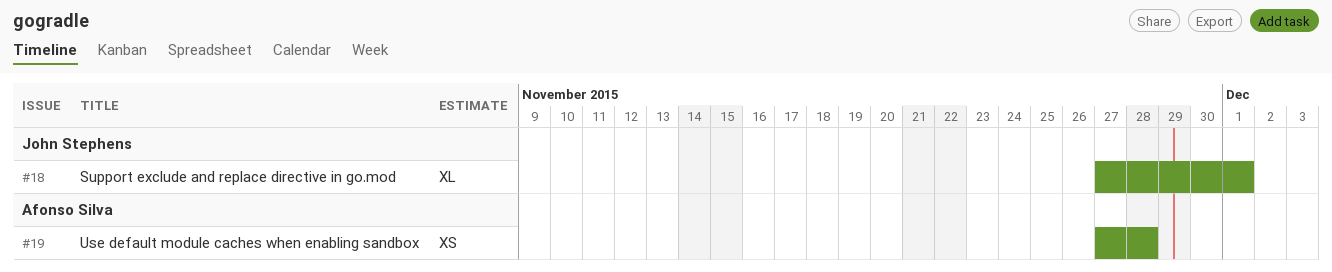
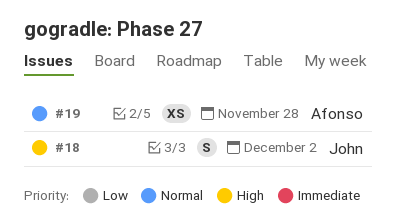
#18, estimate: XL -> S
#18, due: Dec 1 -> Dec 2

